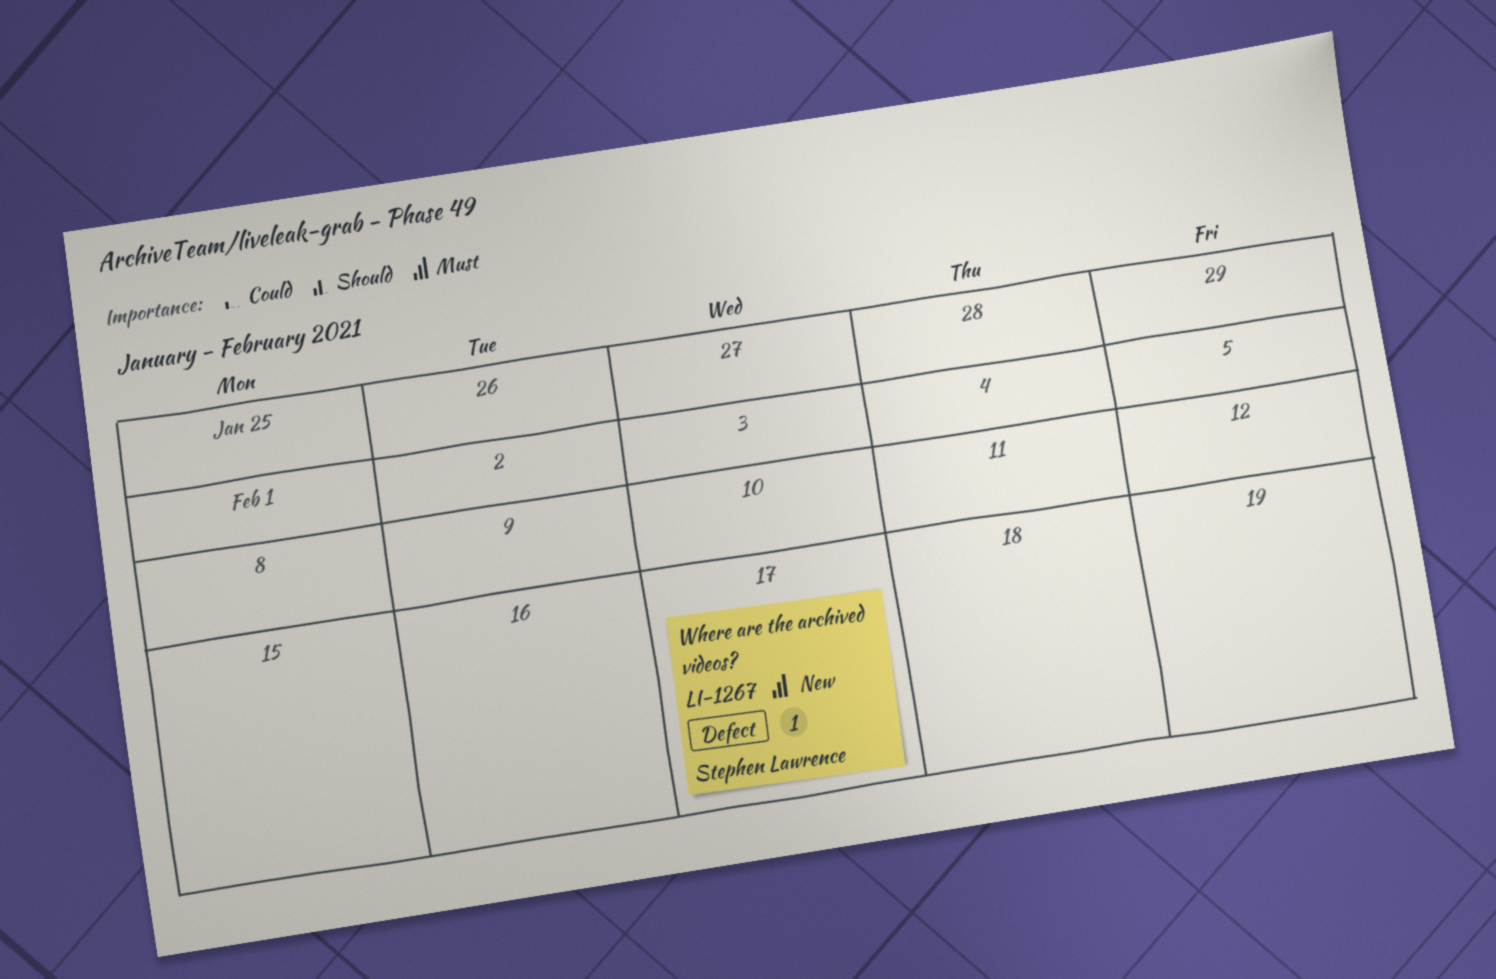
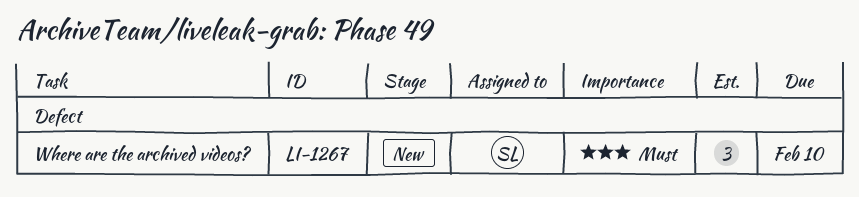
LI-1267, estimate: 1 -> 3
LI-1267, due: Feb 17 -> Feb 10

